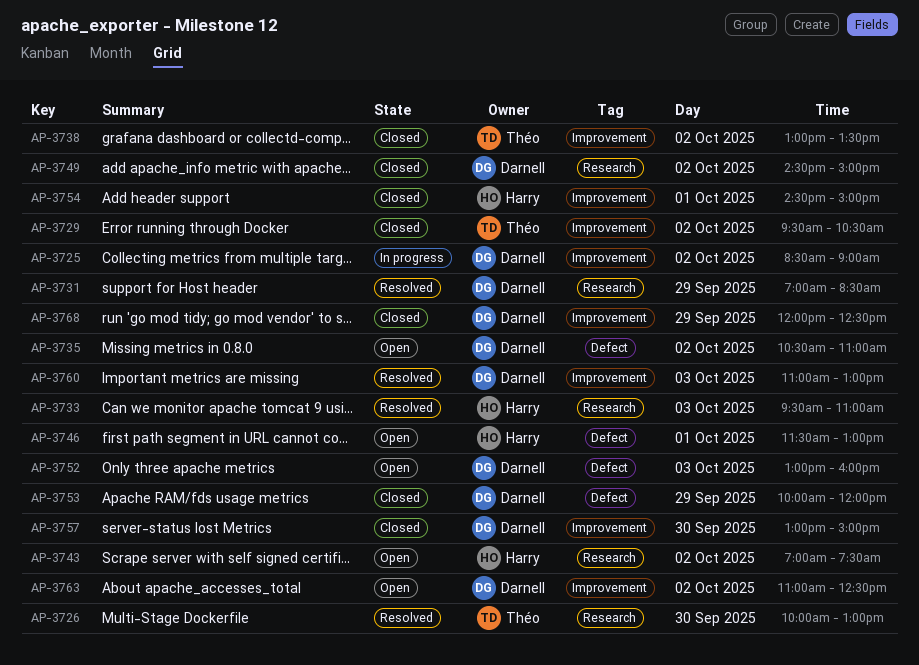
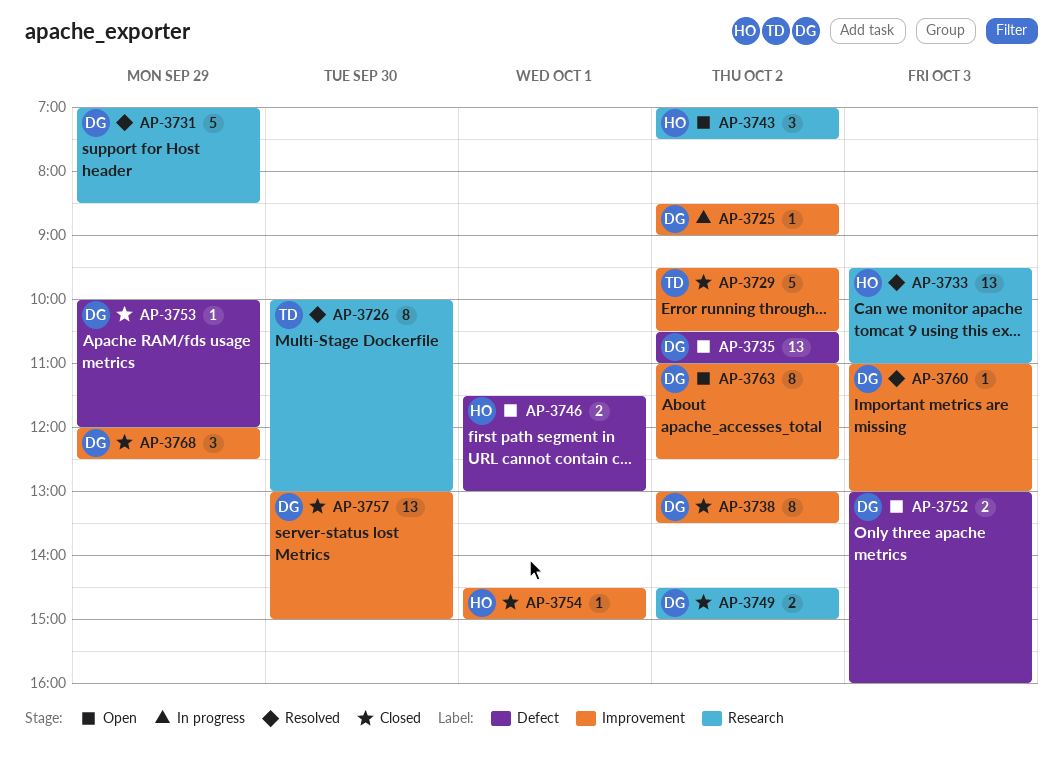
AP-3738, owner: Théo -> Darnell

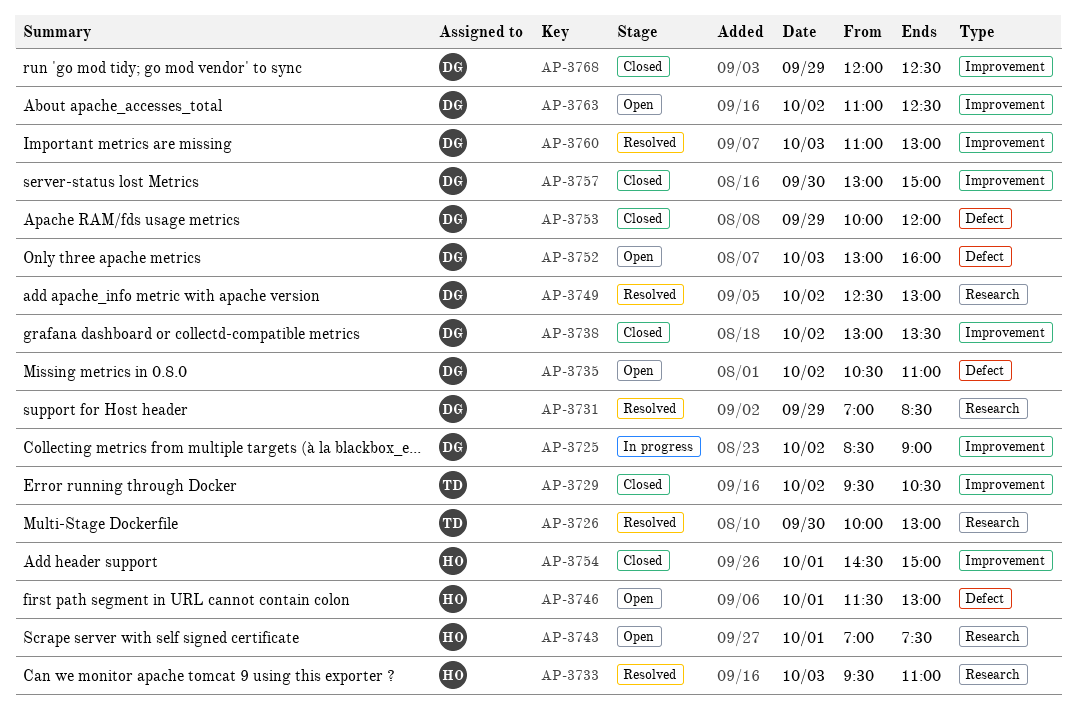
AP-3743, day: Oct 2 -> Oct 1
AP-3749, status: Closed -> Resolved
AP-3749, begins: 14:30 -> 12:30
AP-3749, ends: 15:00 -> 13:00

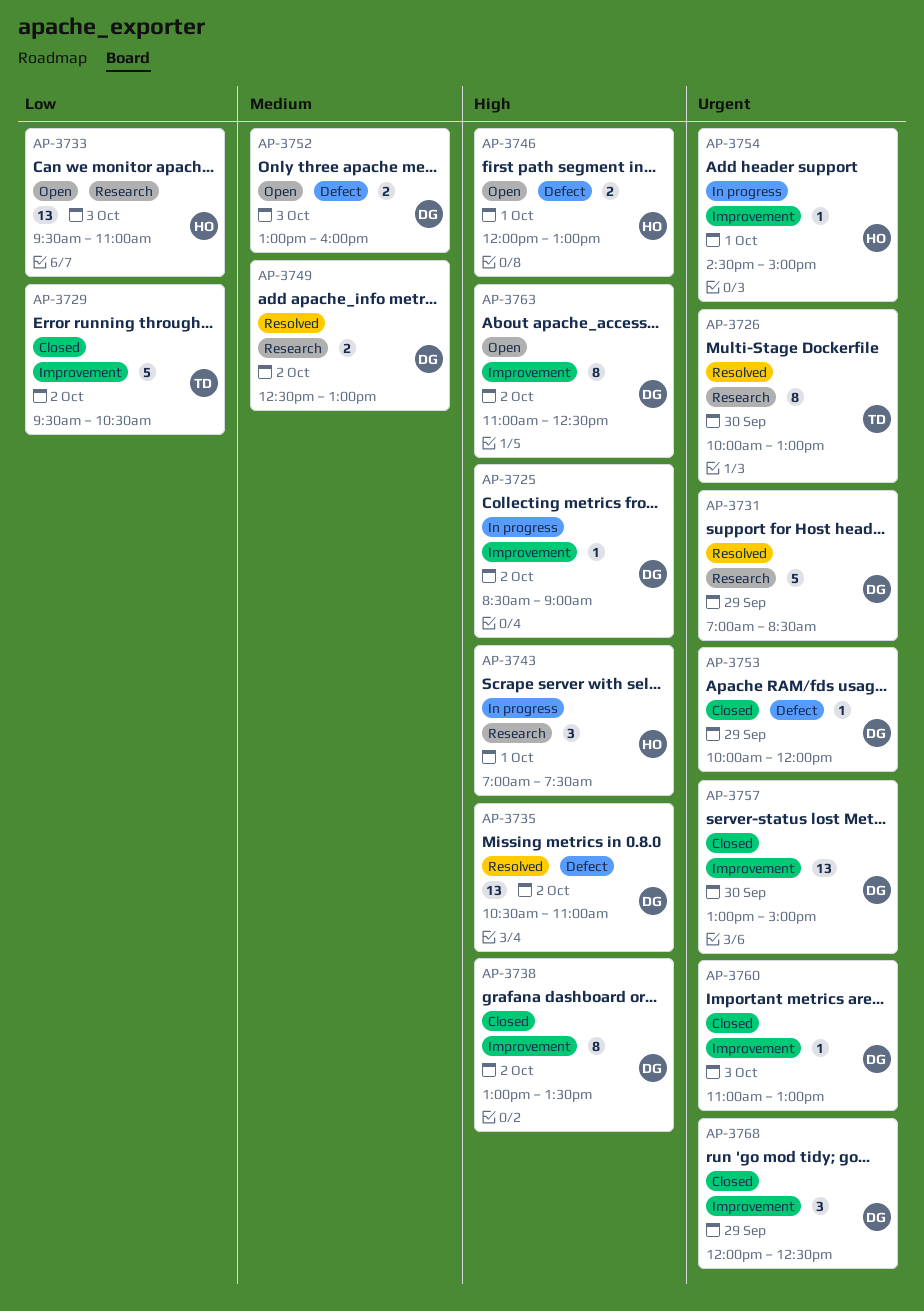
AP-3733, status: Resolved -> Open
AP-3735, status: Open -> Resolved
AP-3743, status: Open -> In progress
AP-3746, begins: 11:30 -> 12:00
AP-3754, status: Closed -> In progress
AP-3760, status: Resolved -> Closed

